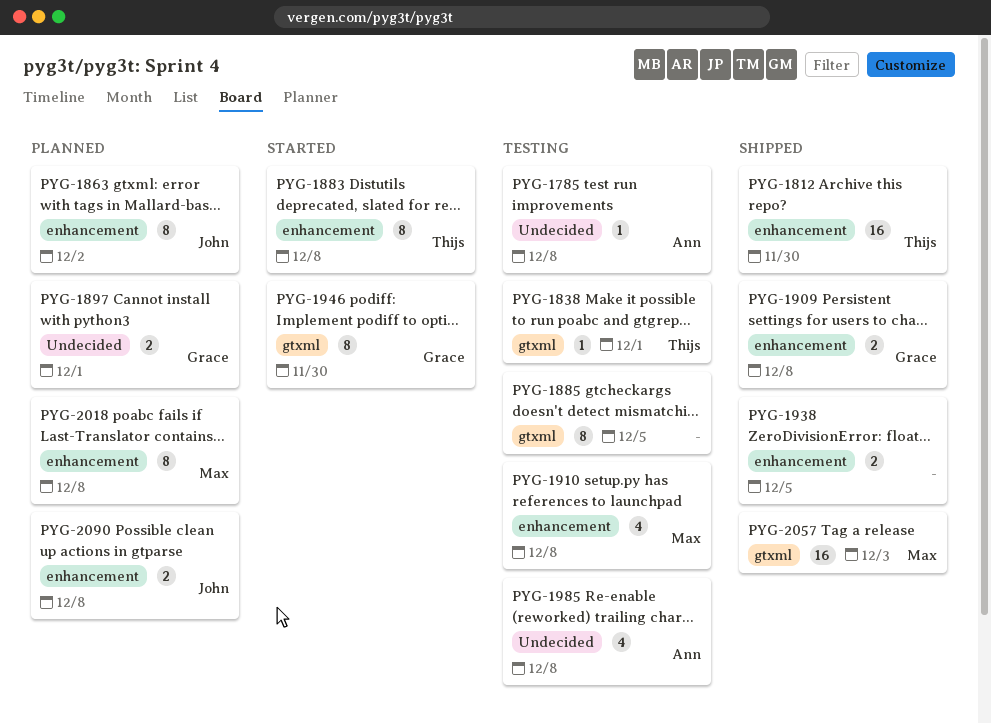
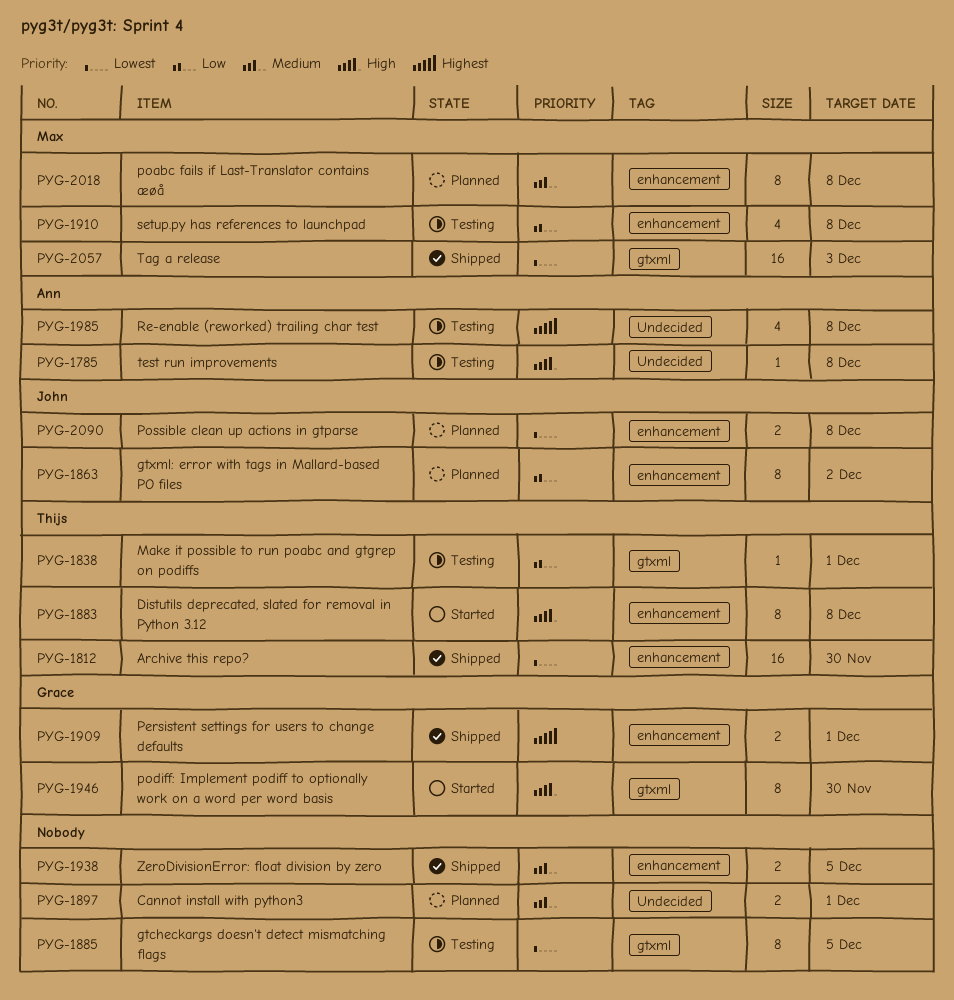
PYG-1897, owner: Grace -> none
PYG-1909, due: Dec 8 -> Dec 1

